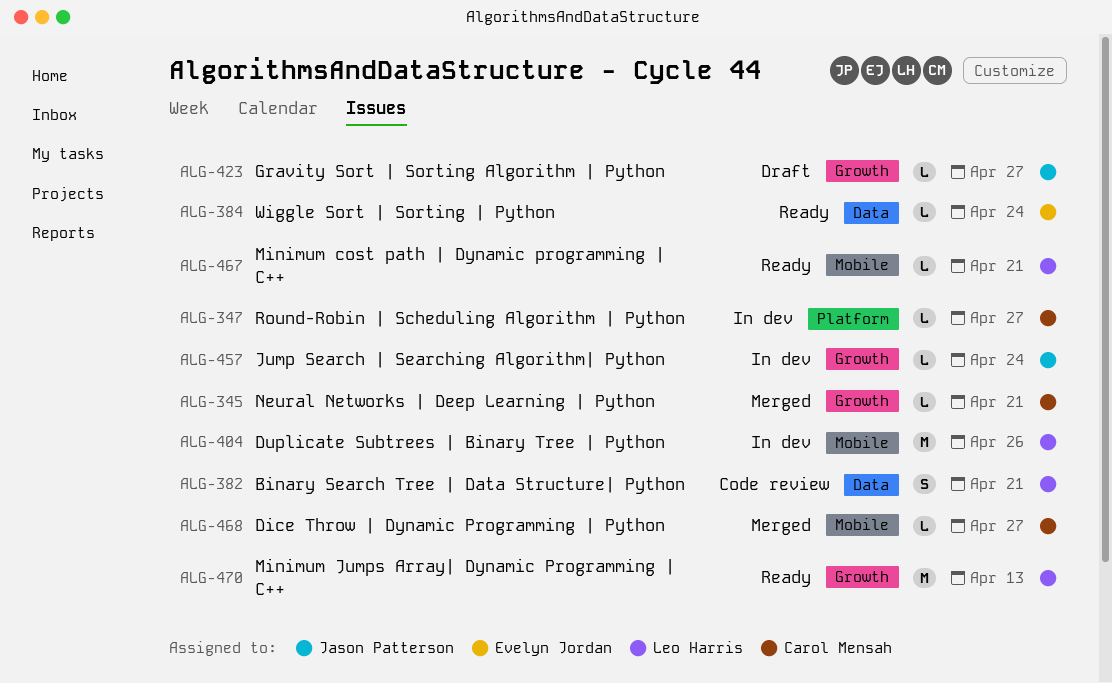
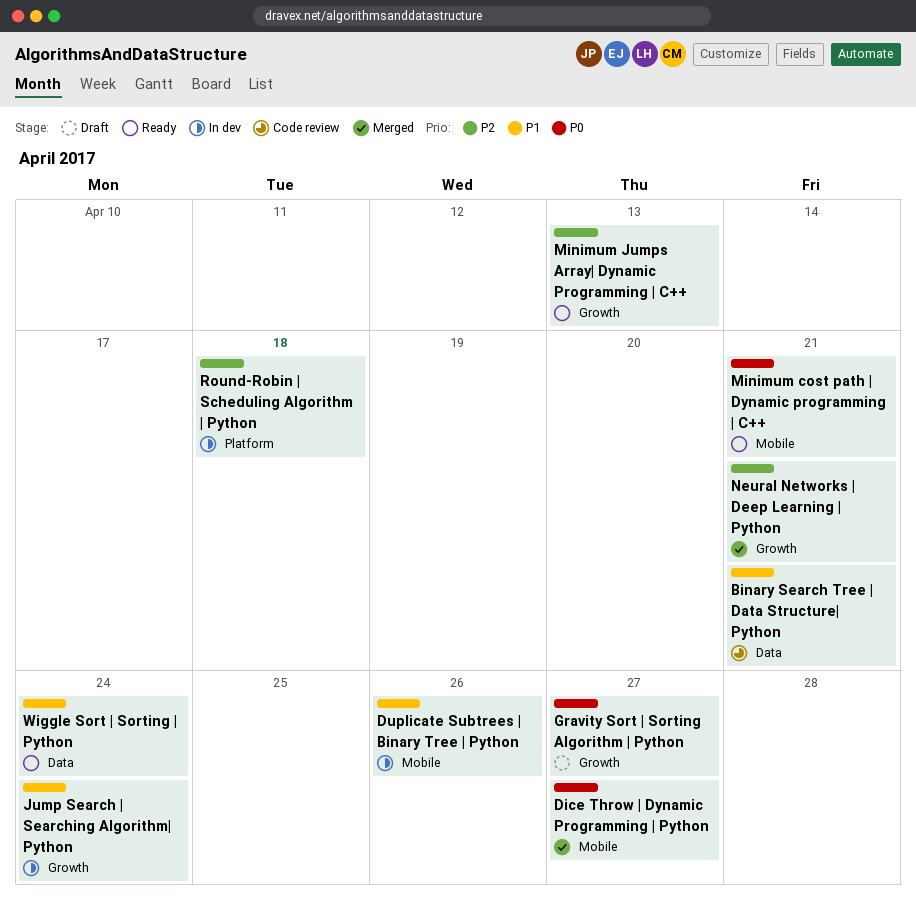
Round-Robin | Scheduling Algorithm | Python, due: Apr 27 -> Apr 18

